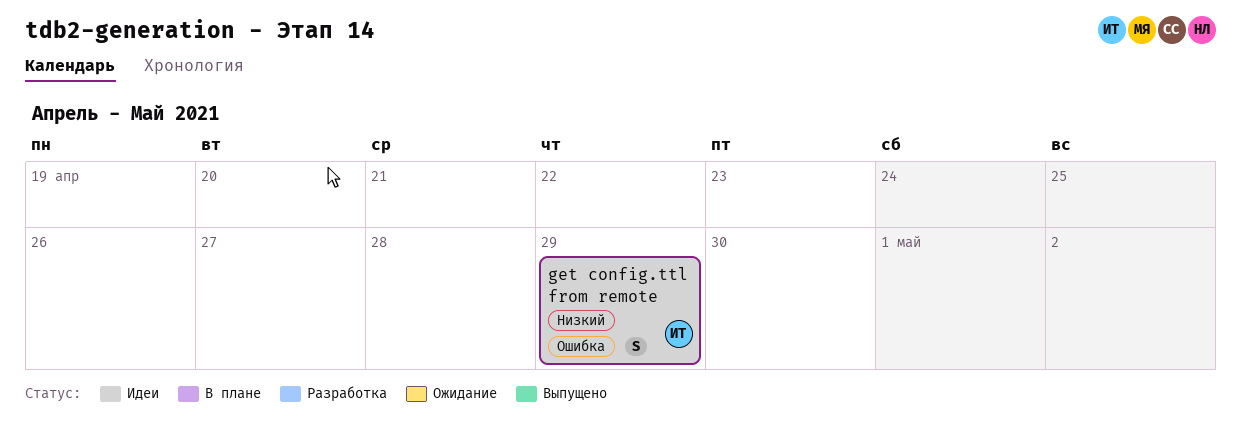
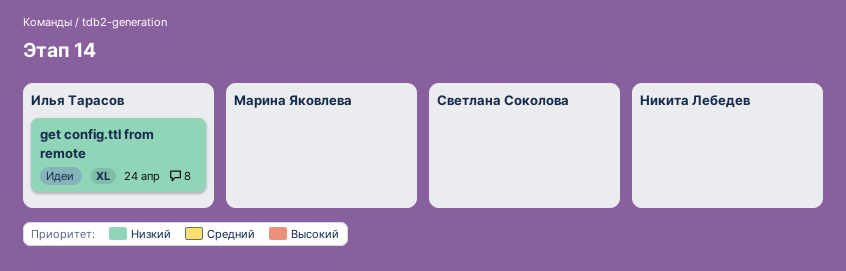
get config.ttl from remote, estimate: S -> XL
get config.ttl from remote, due: Apr 29 -> Apr 24

